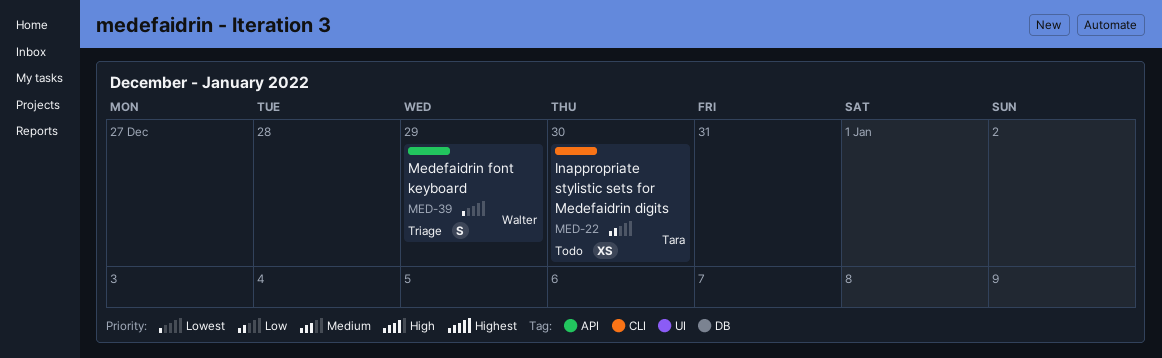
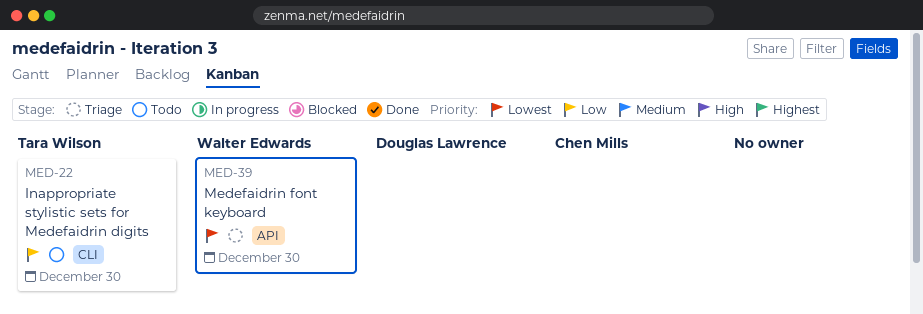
MED-39, due: Dec 29 -> Dec 30

